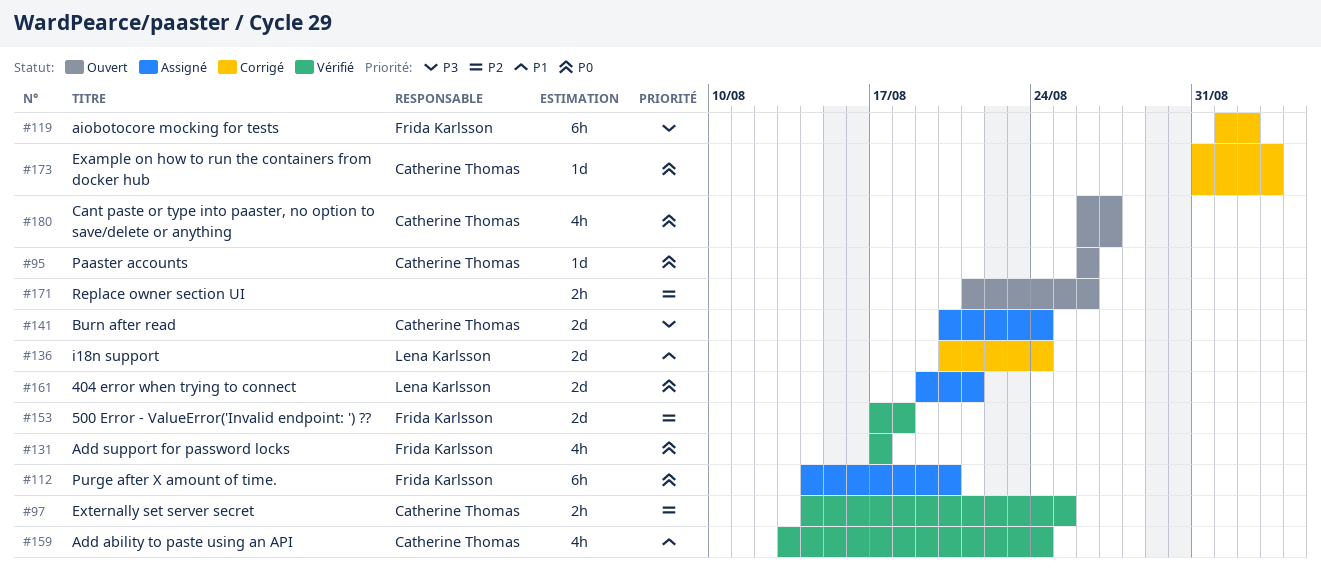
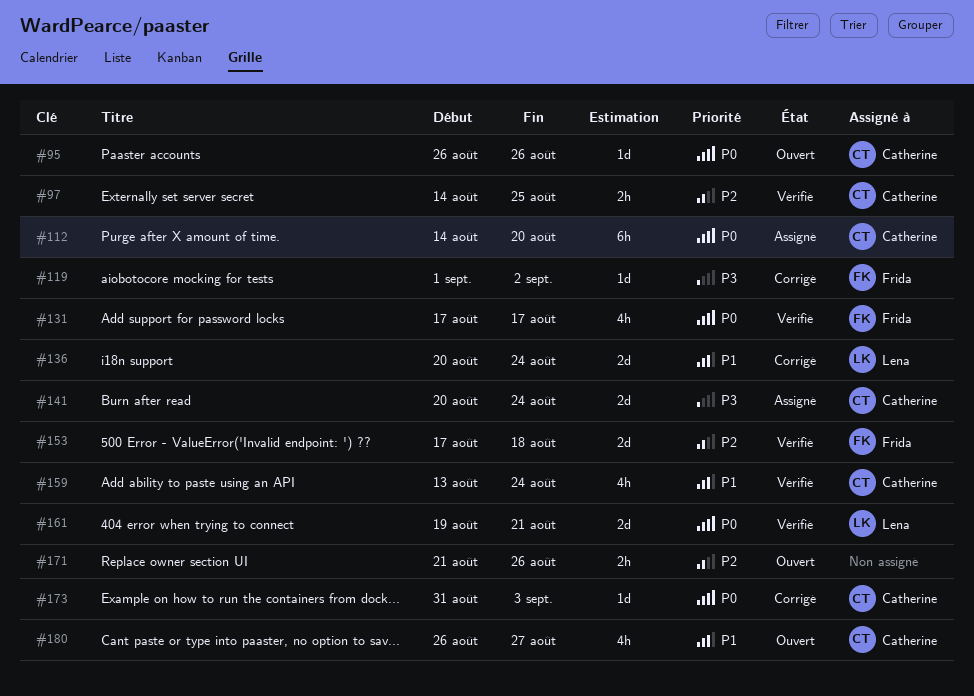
#112, owner: Frida Karlsson -> Catherine Thomas
#119, estimate: 6h -> 1d
#161, status: Assigné -> Vérifié
#180, priority: P0 -> P1

